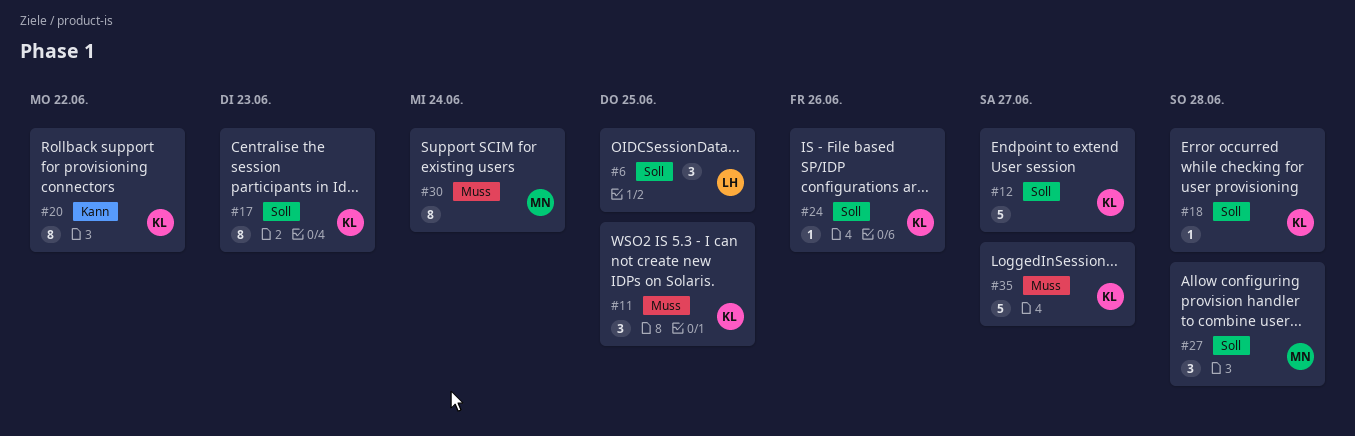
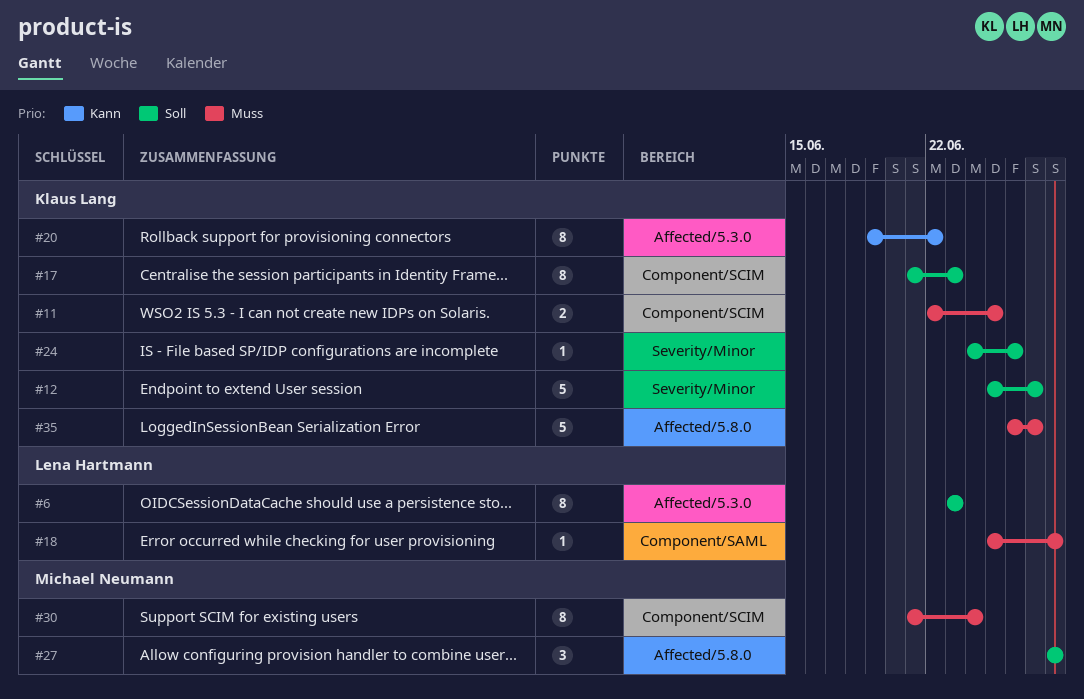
#6, estimate: 3 -> 8
#6, due: Jun 25 -> Jun 23
#11, estimate: 3 -> 2
#18, owner: Klaus Lang -> Lena Hartmann
#18, priority: Soll -> Muss

